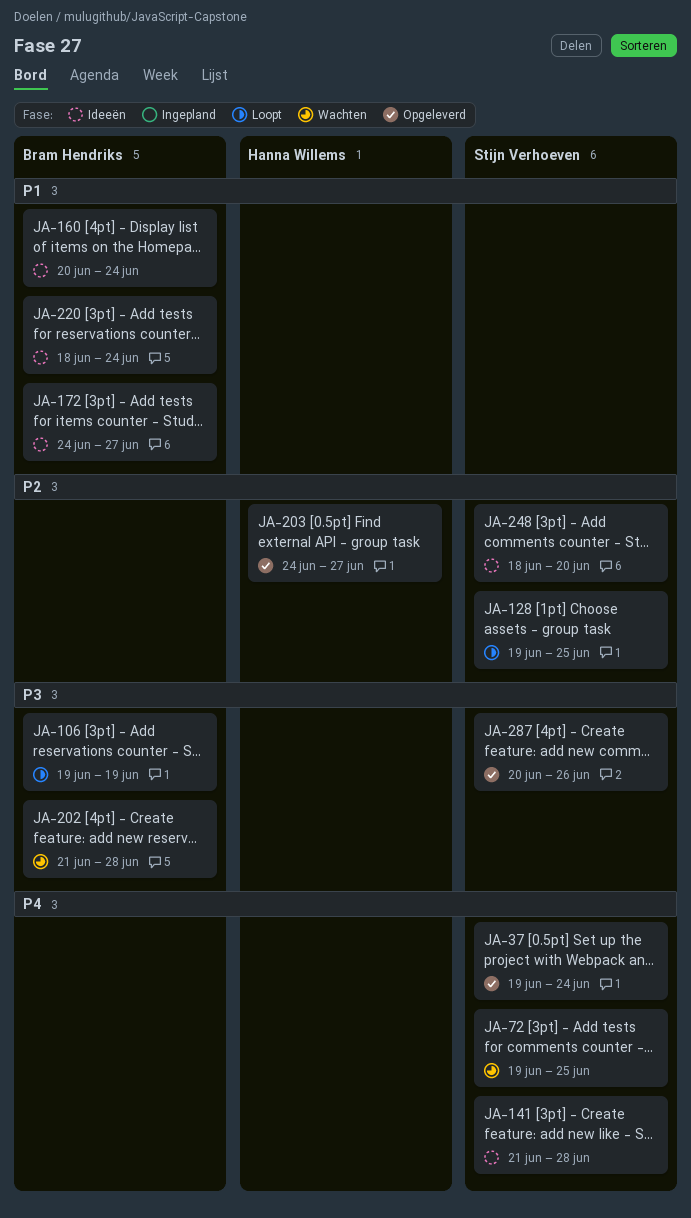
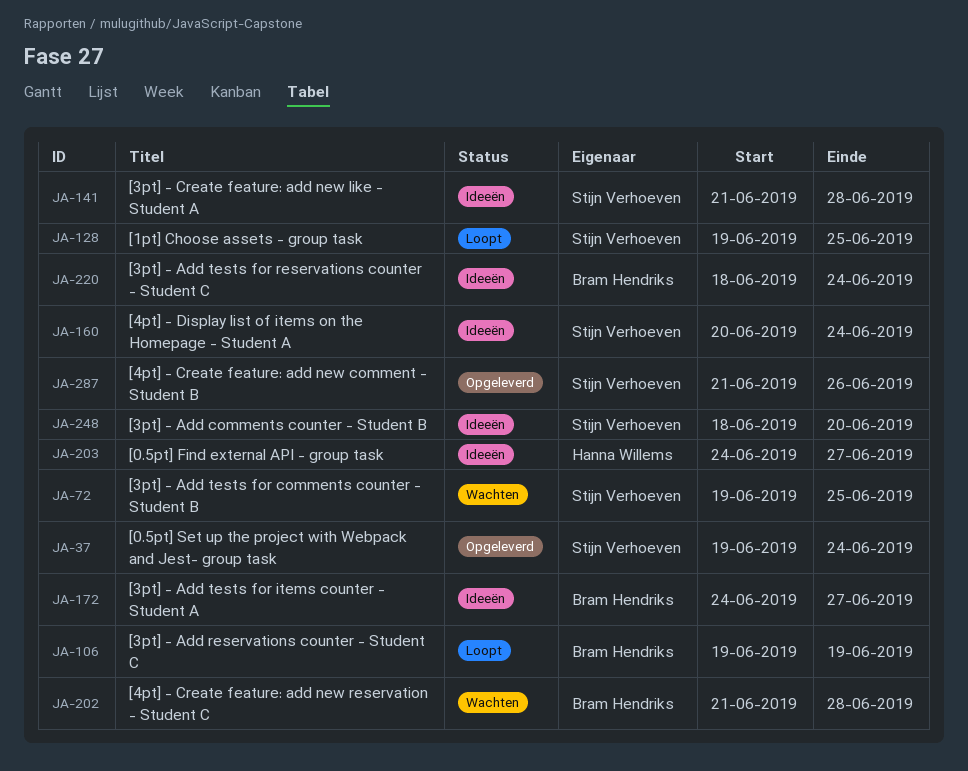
JA-160, owner: Bram Hendriks -> Stijn Verhoeven
JA-203, status: Opgeleverd -> Ideeën
JA-287, start: Jun 20 -> Jun 21

